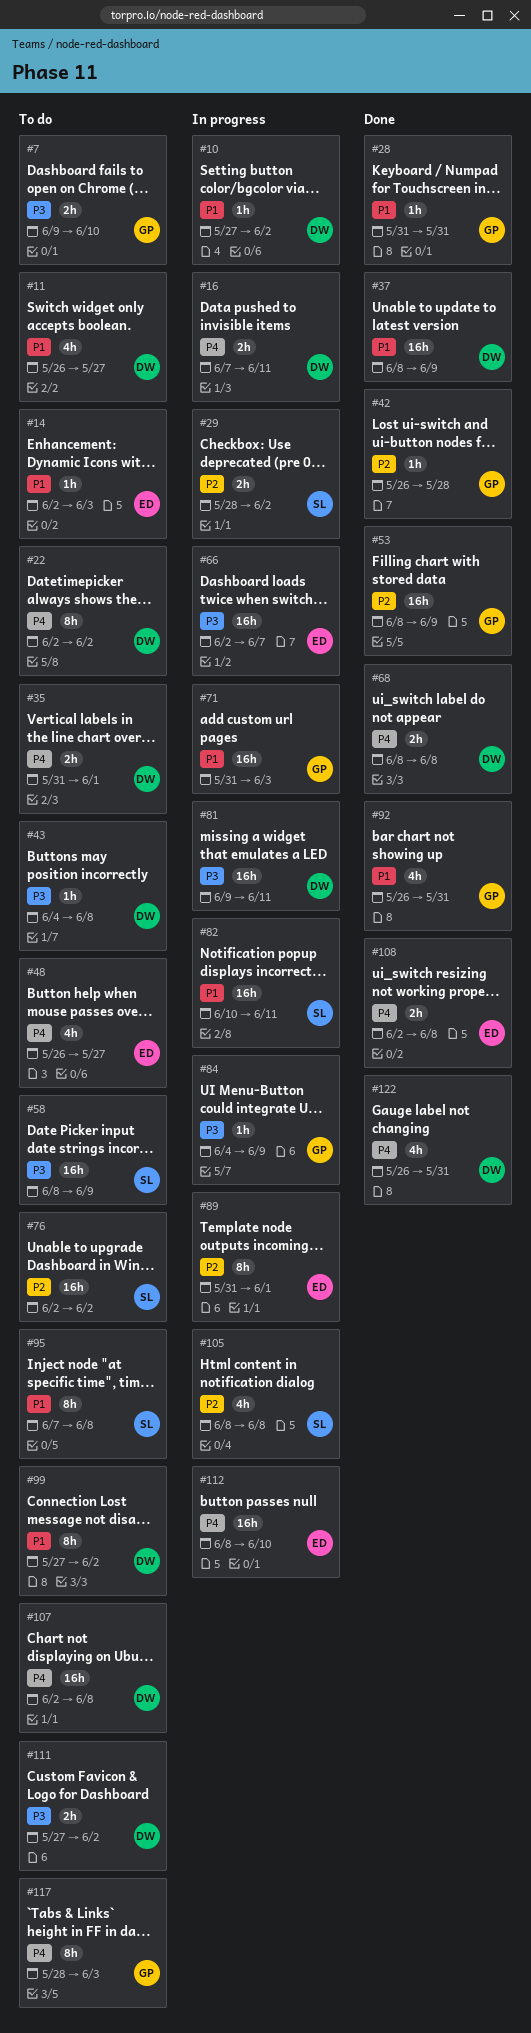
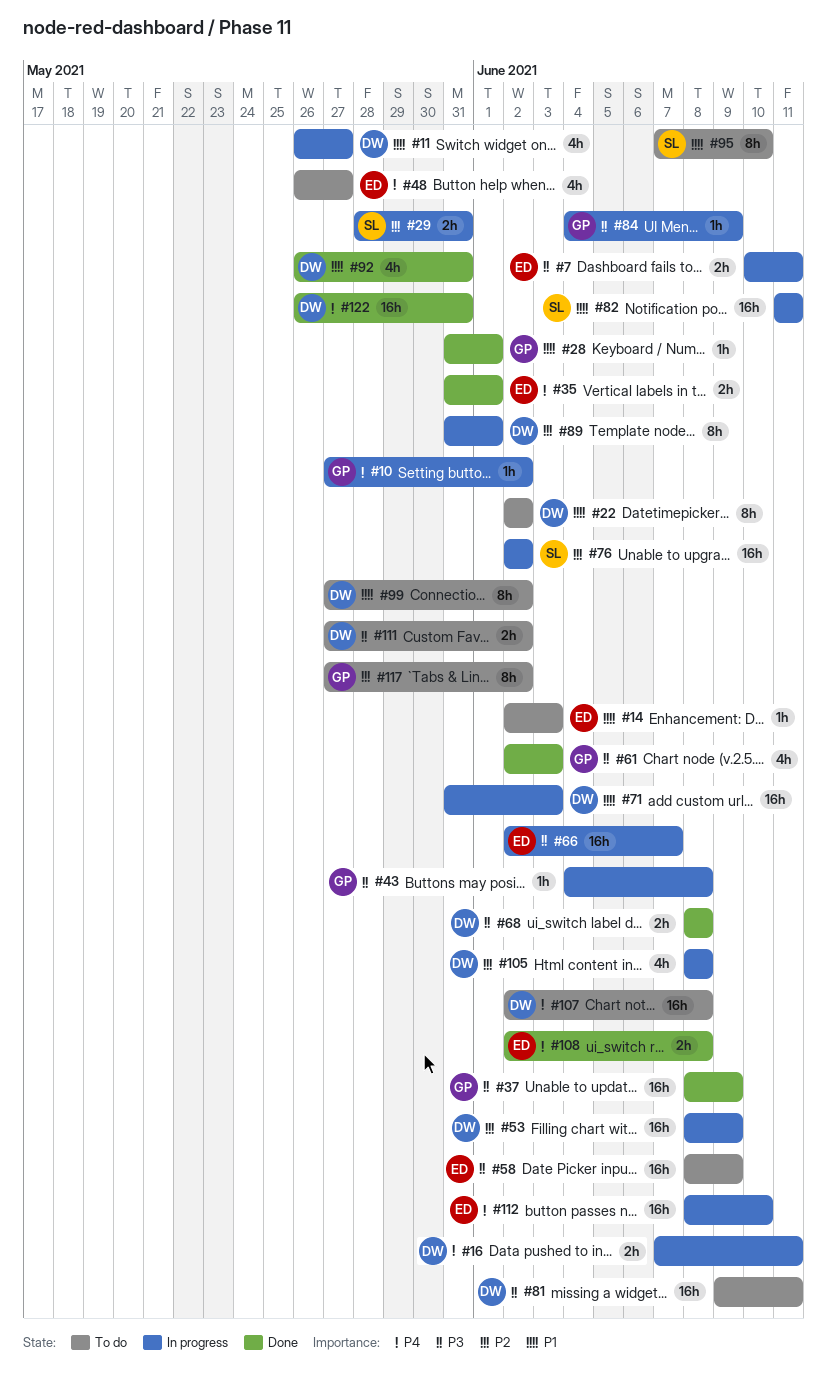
#7, status: To do -> In progress
#7, owner: GP -> ED
#7, start: Jun 9 -> Jun 10
#7, due: Jun 10 -> Jun 11
#10, owner: DW -> GP
#10, priority: P1 -> P4
#11, status: To do -> In progress
#22, priority: P4 -> P1
#28, due: May 31 -> Jun 1
#29, due: Jun 2 -> May 31
#35, status: To do -> Done
#35, owner: DW -> ED
#37, owner: DW -> GP
#37, priority: P1 -> P3
#42: present -> none
#43, status: To do -> In progress
#43, owner: DW -> GP
#53, status: Done -> In progress
#53, owner: GP -> DW
#58, owner: SL -> ED
#61: none -> present
#68, priority: P4 -> P3
#71, owner: GP -> DW
#76, status: To do -> In progress
#81, status: In progress -> To do
#82, start: Jun 10 -> Jun 11
#89, owner: ED -> DW
#92, owner: GP -> DW
#95, due: Jun 8 -> Jun 10
#105, owner: SL -> DW
#117, priority: P4 -> P2
#117, start: May 28 -> May 27
#117, due: Jun 3 -> Jun 2
#122, estimate: 4h -> 16h

